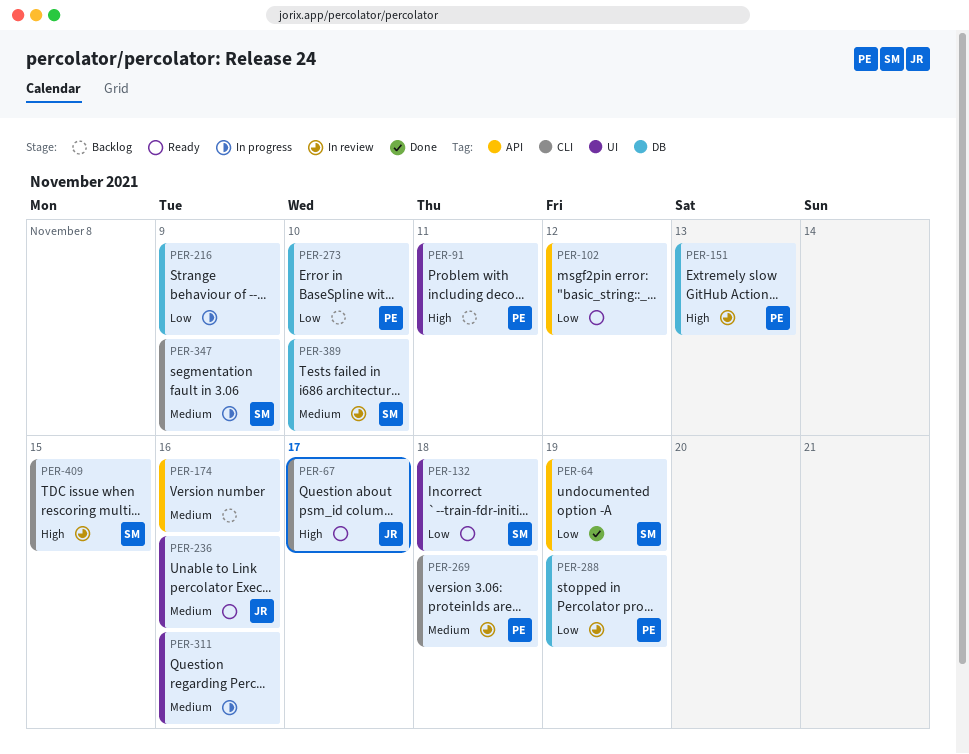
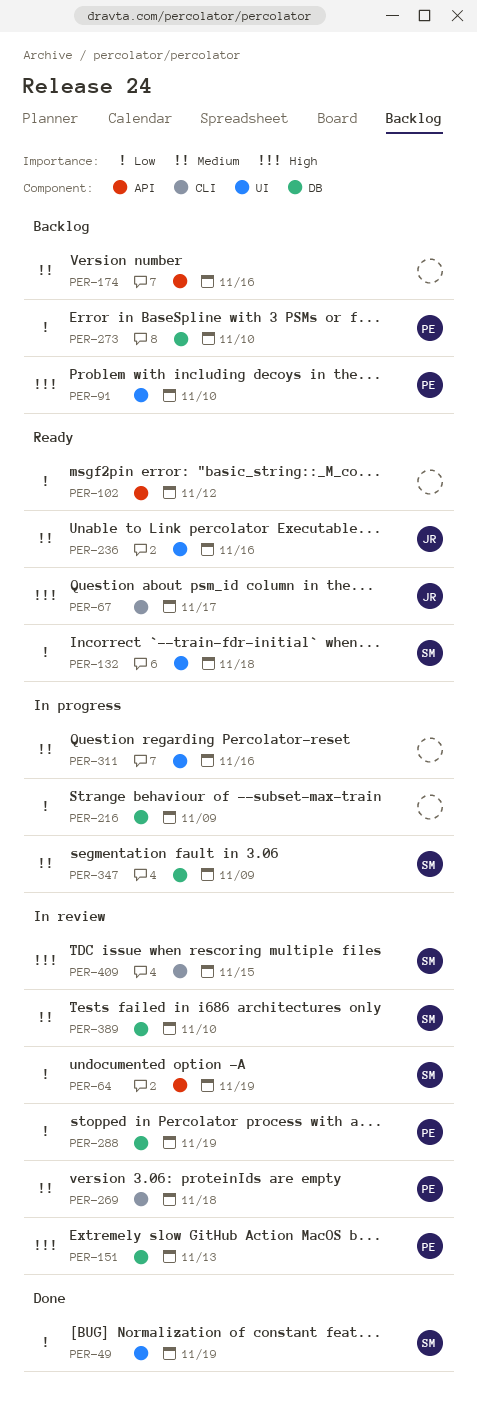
PER-49: none -> present
PER-64, status: Done -> In review
PER-91, due: Nov 11 -> Nov 10
PER-347, label: CLI -> DB

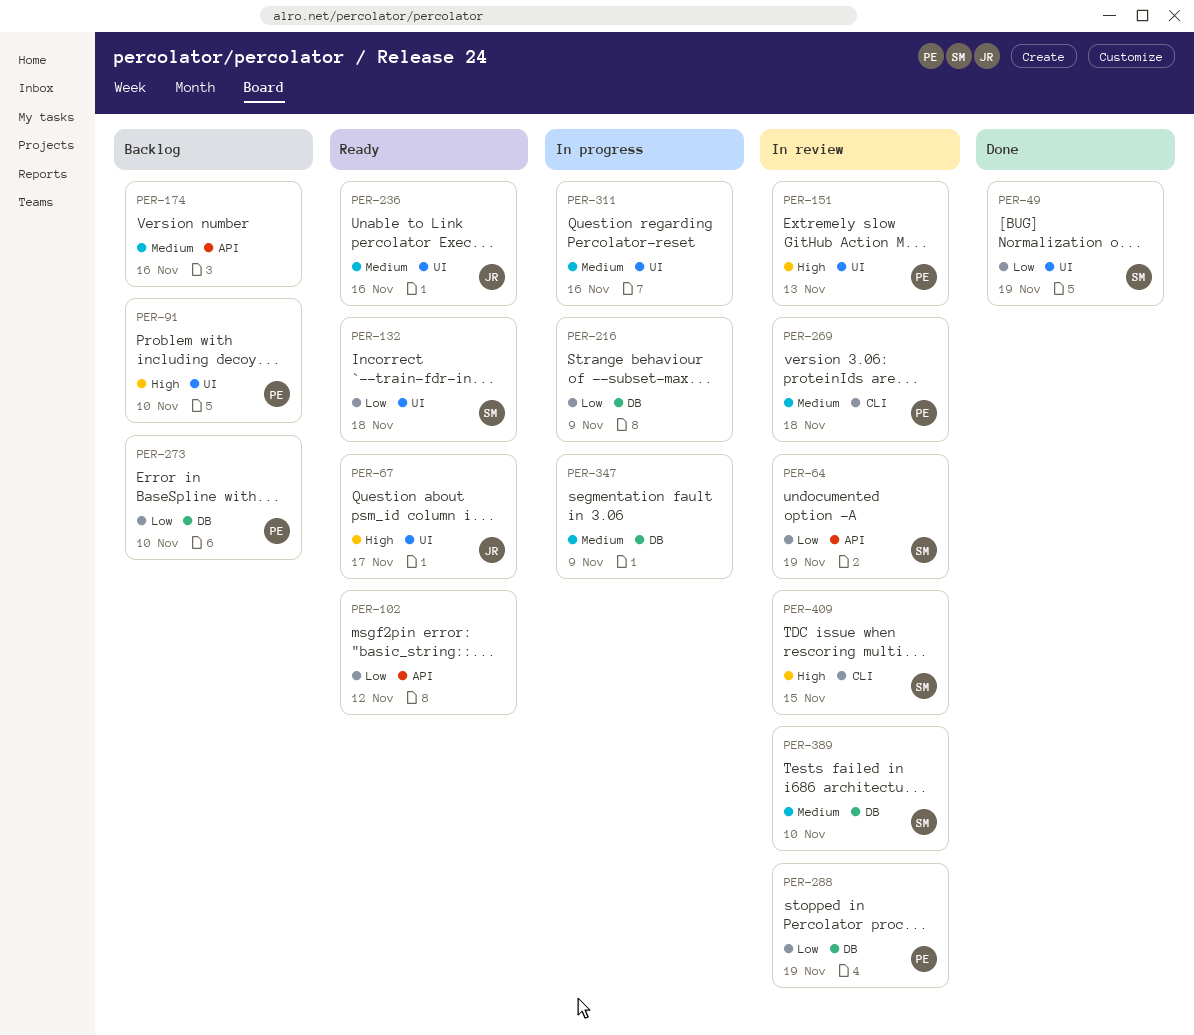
PER-67, label: CLI -> UI
PER-151, label: DB -> UI
PER-347, owner: SM -> none

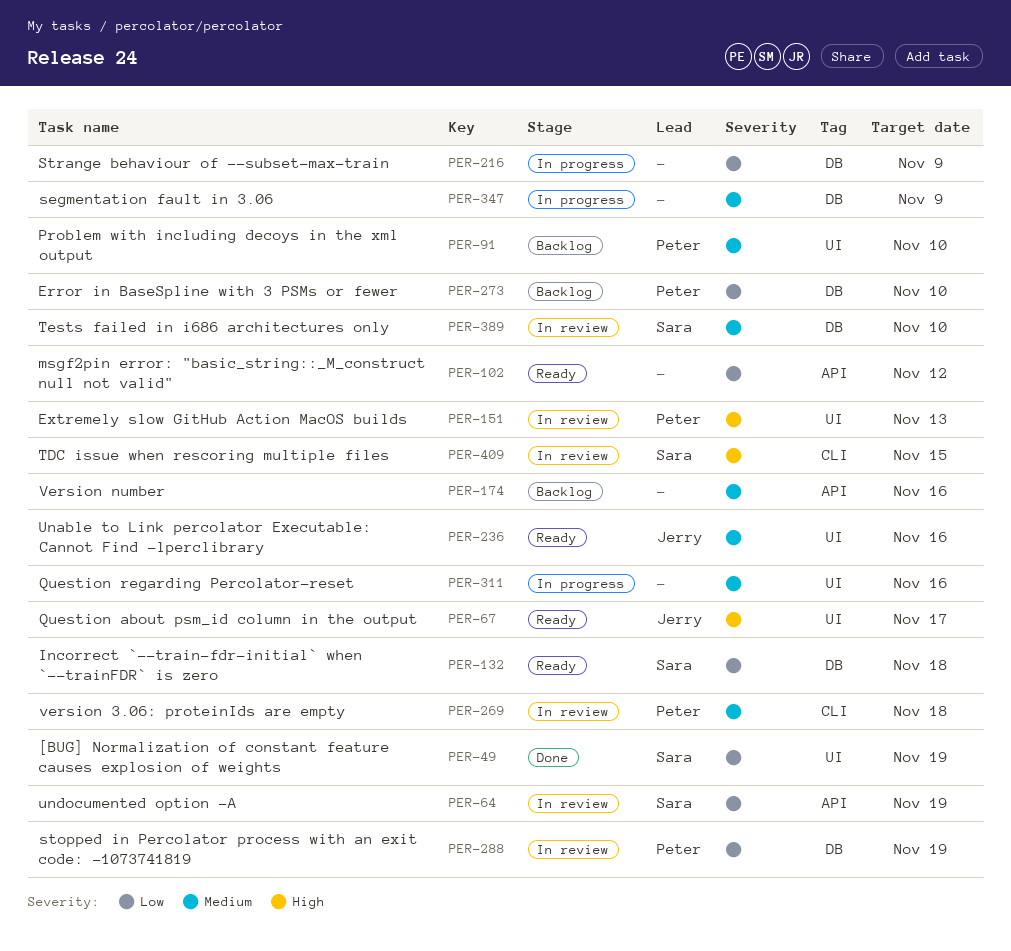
PER-91, priority: High -> Medium
PER-132, label: UI -> DB

